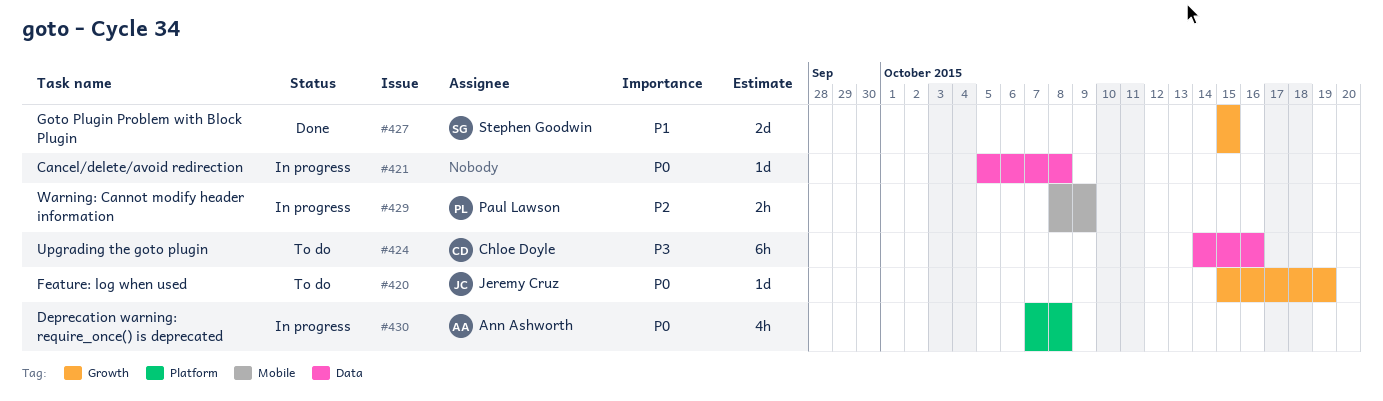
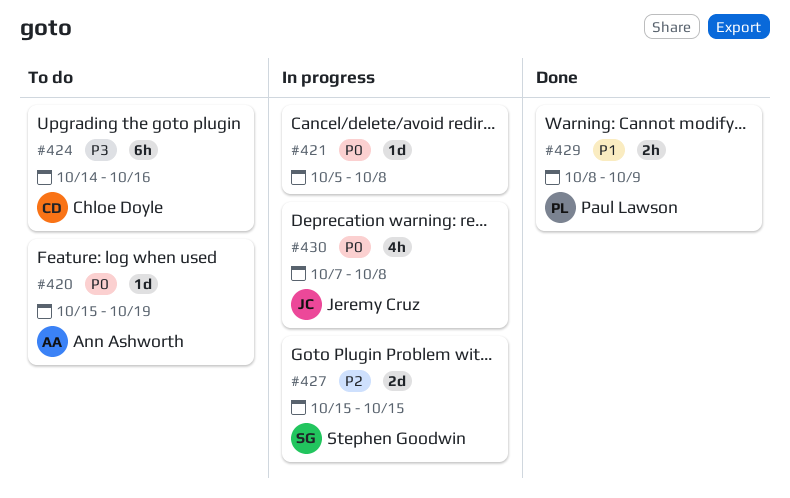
#420, owner: Jeremy Cruz -> Ann Ashworth
#427, status: Done -> In progress
#427, priority: P1 -> P2
#429, status: In progress -> Done
#429, priority: P2 -> P1
#430, owner: Ann Ashworth -> Jeremy Cruz

